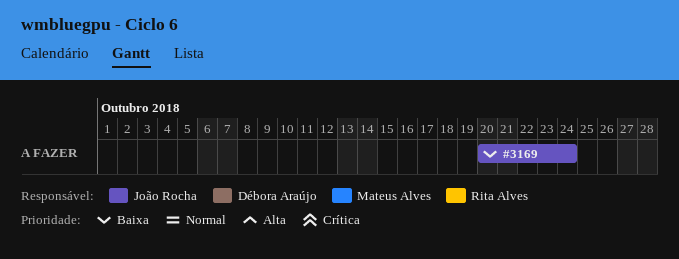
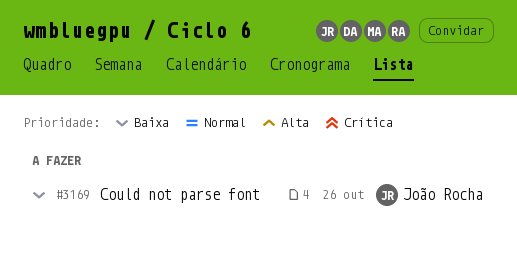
#3169, due: Oct 24 -> Oct 26

